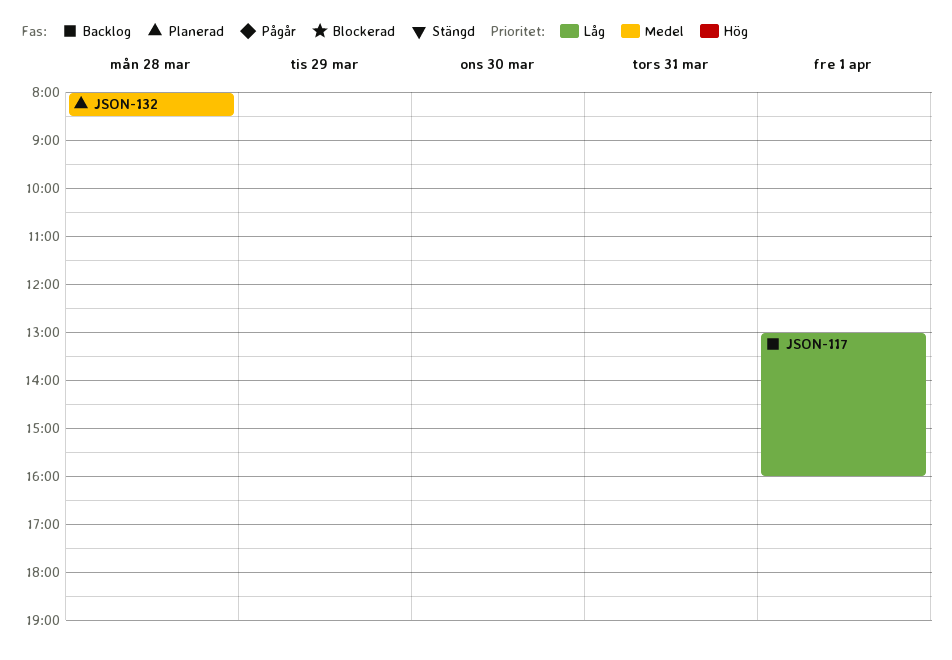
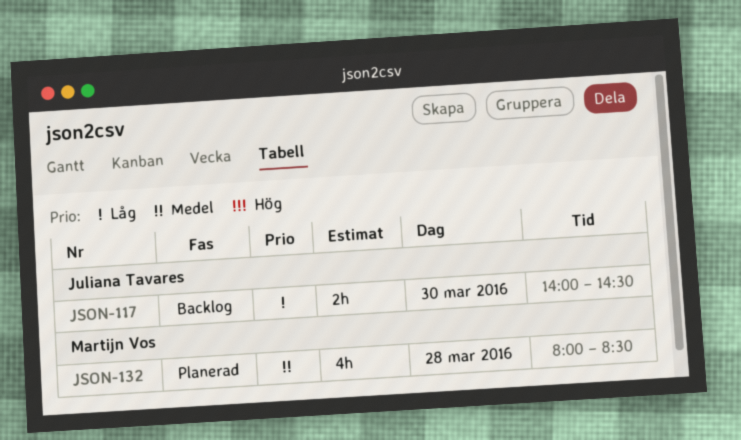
JSON-117, day: Apr 1 -> Mar 30
JSON-117, begins: 13:00 -> 14:00
JSON-117, ends: 16:00 -> 14:30

